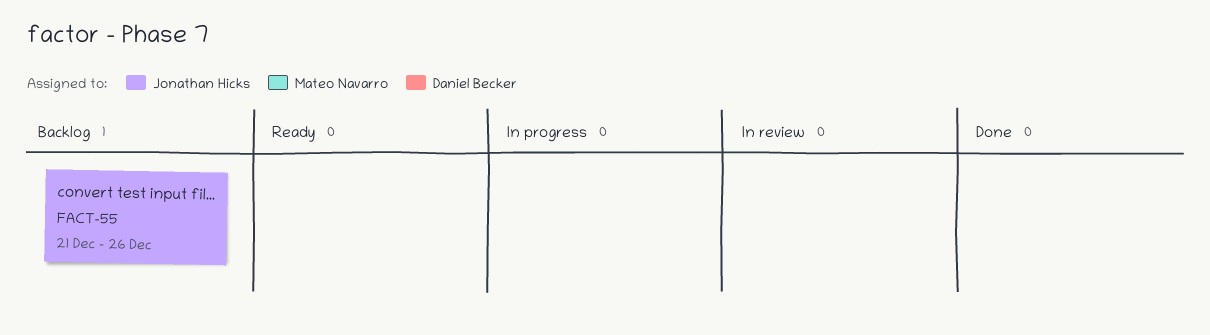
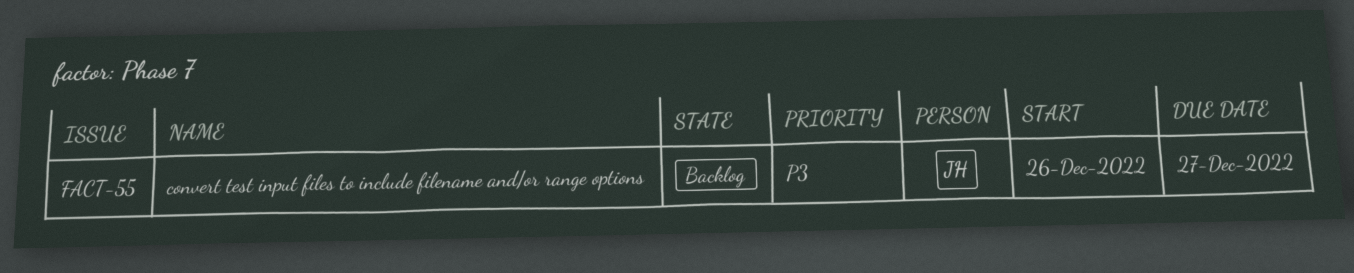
FACT-55, start: Dec 21 -> Dec 26
FACT-55, due: Dec 26 -> Dec 27

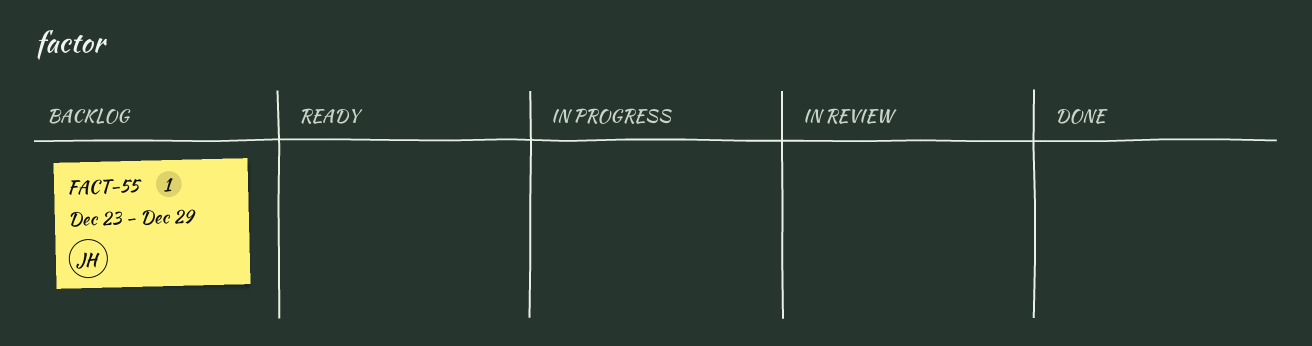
FACT-55, start: Dec 26 -> Dec 23
FACT-55, due: Dec 27 -> Dec 29

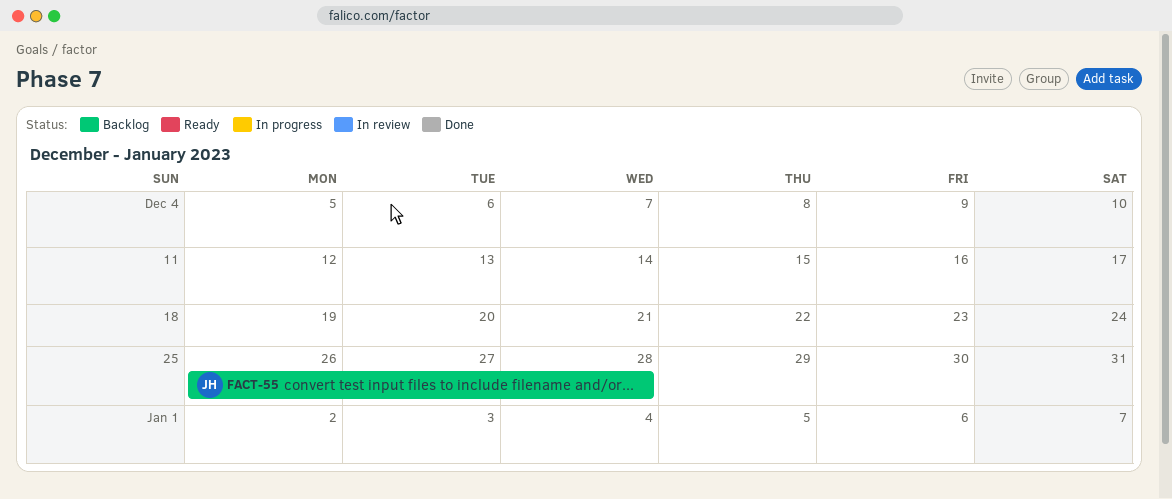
FACT-55, start: Dec 23 -> Dec 26
FACT-55, due: Dec 29 -> Dec 28

